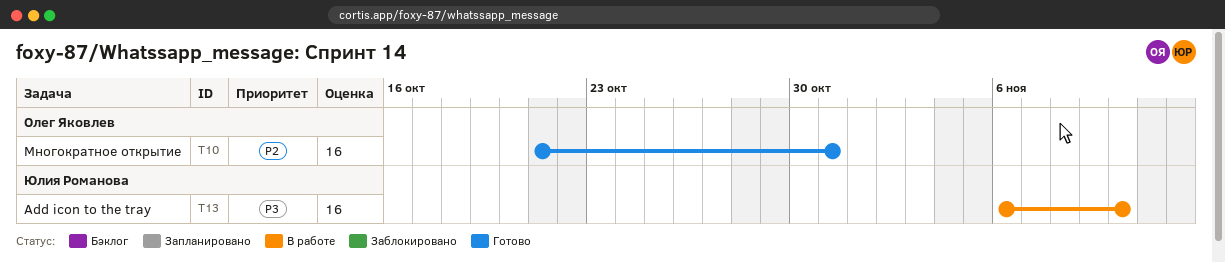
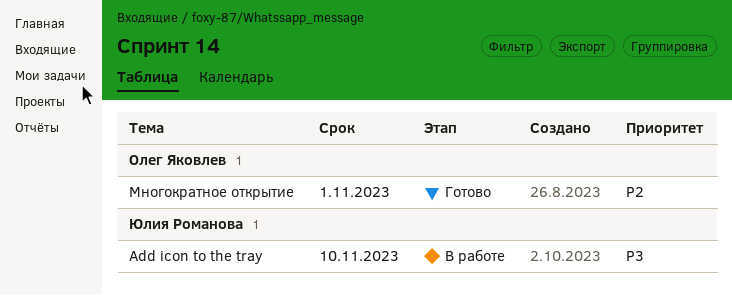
Многократное открытие, due: Oct 31 -> Nov 1

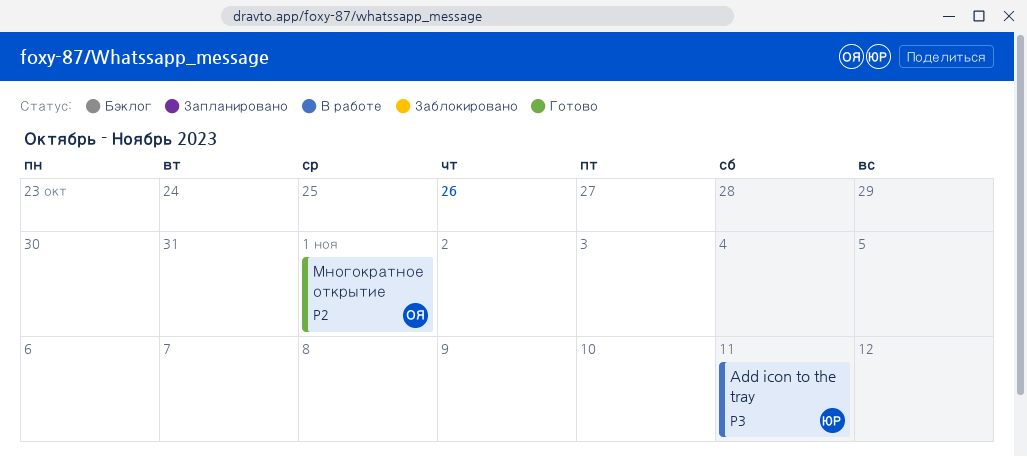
Add icon to the tray, due: Nov 10 -> Nov 11

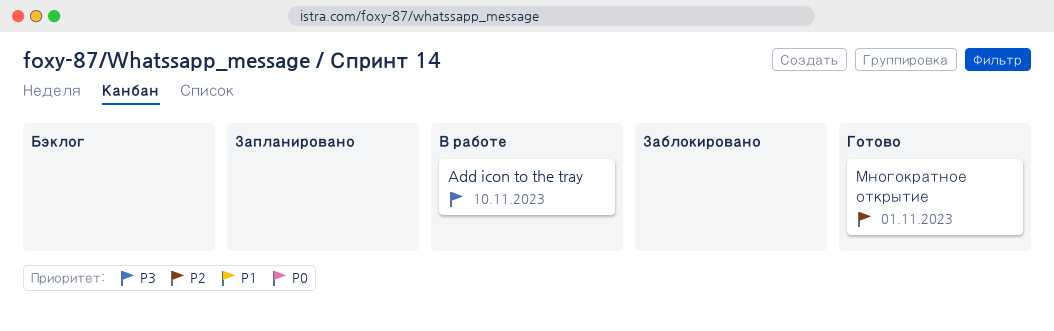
Add icon to the tray, due: Nov 11 -> Nov 10

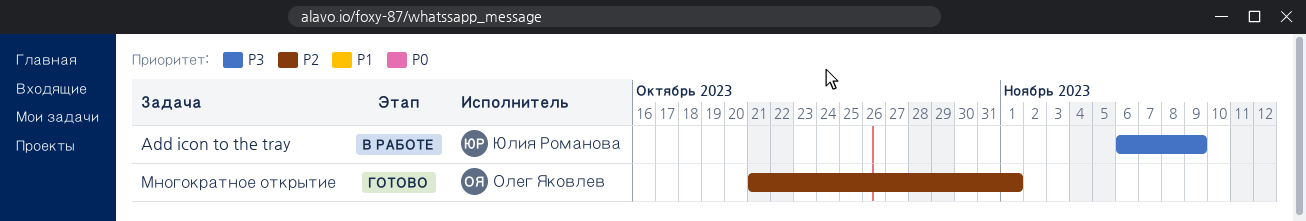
Add icon to the tray, due: Nov 10 -> Nov 9

